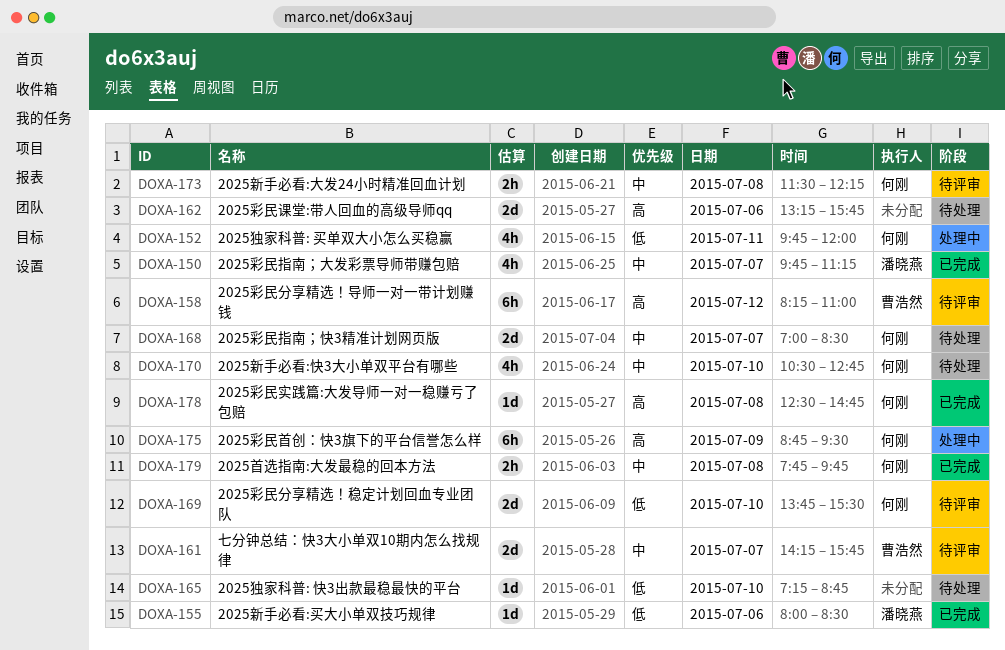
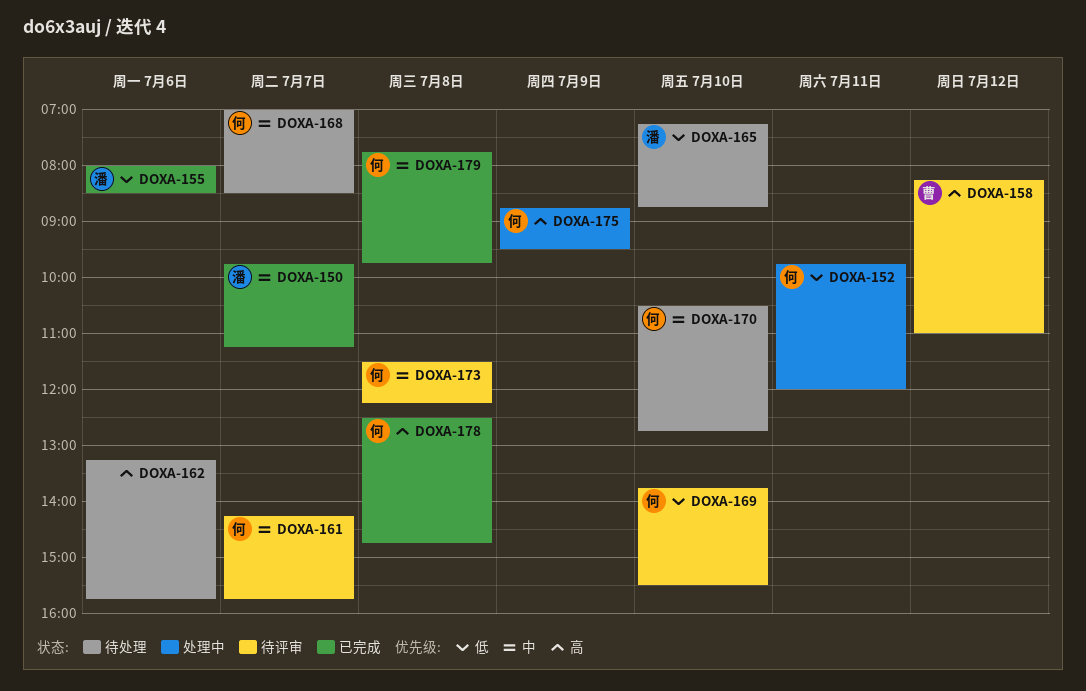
DOXA-161, owner: 曹浩然 -> 何刚
DOXA-165, owner: none -> 潘晓燕

